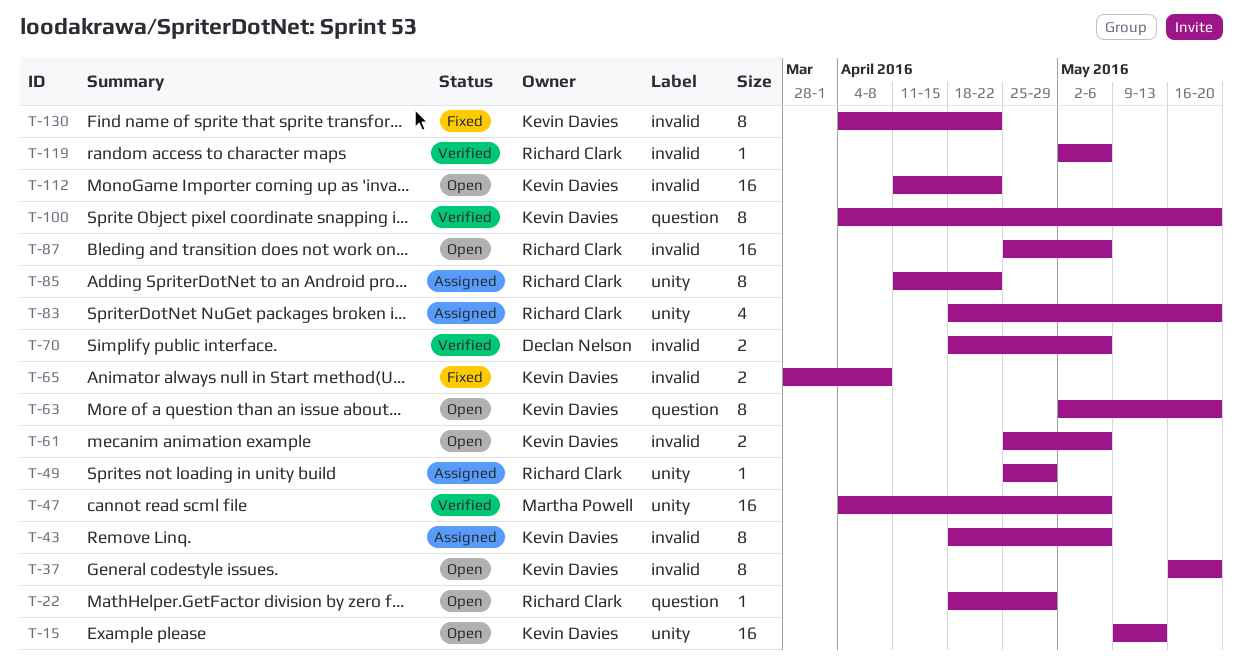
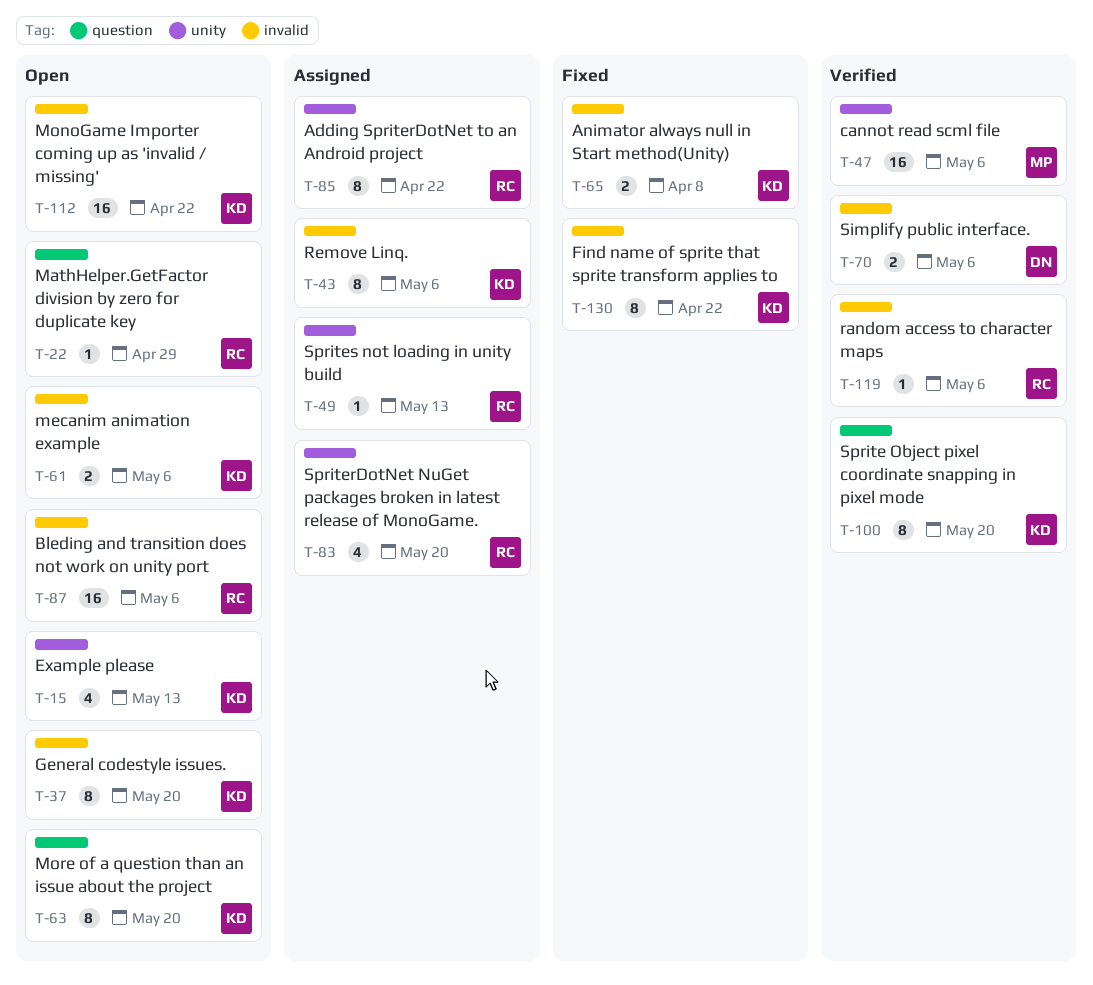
T-15, estimate: 16 -> 4
T-49, due: Apr 29 -> May 13

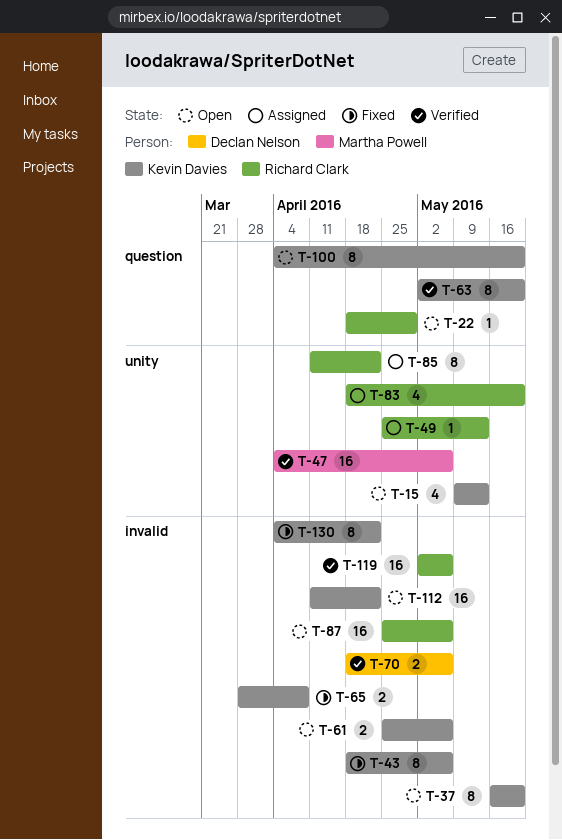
T-43, status: Assigned -> Fixed
T-63, status: Open -> Verified
T-100, status: Verified -> Open
T-119, estimate: 1 -> 16

